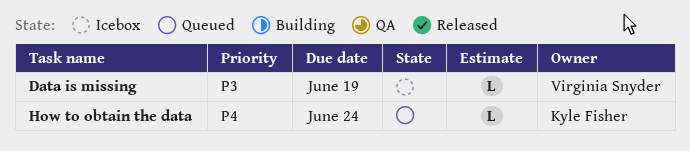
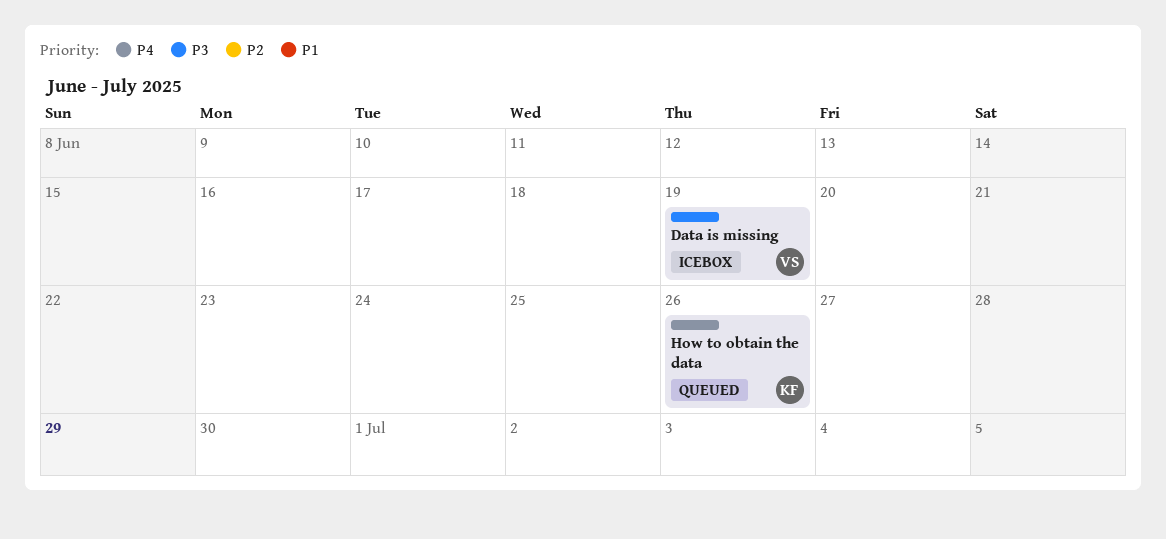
How to obtain the data, due: Jun 24 -> Jun 26

